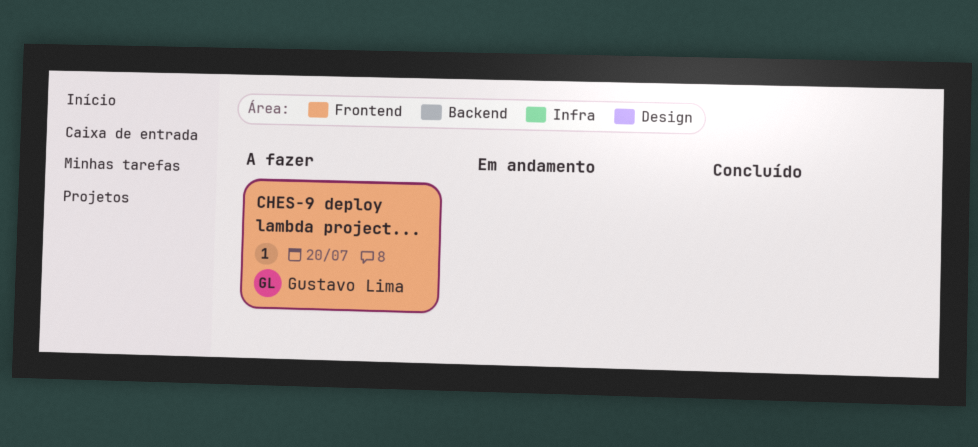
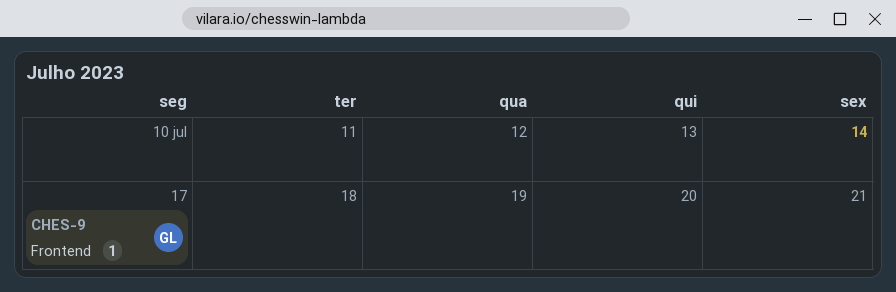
CHES-9, due: Jul 20 -> Jul 17

